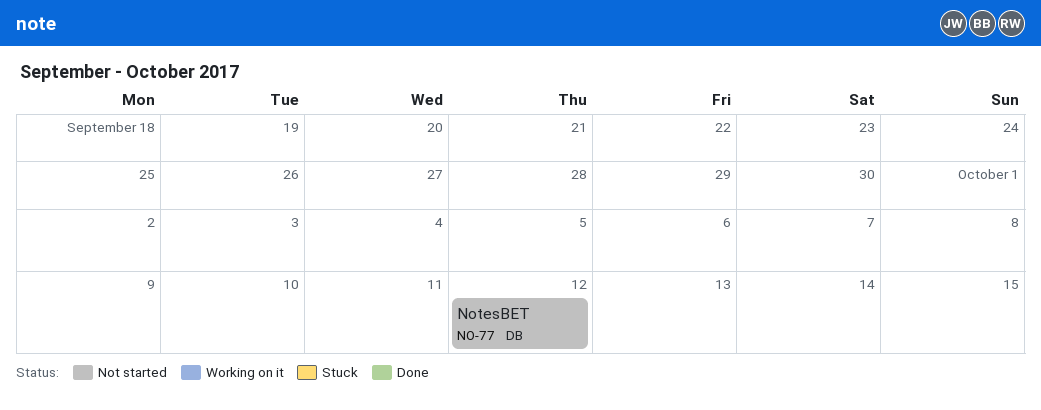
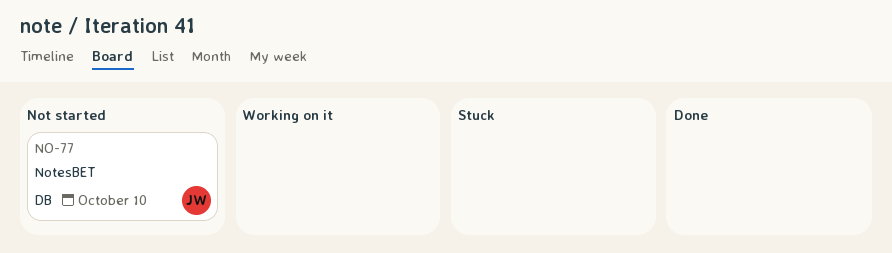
NO-77, due: Oct 12 -> Oct 10

